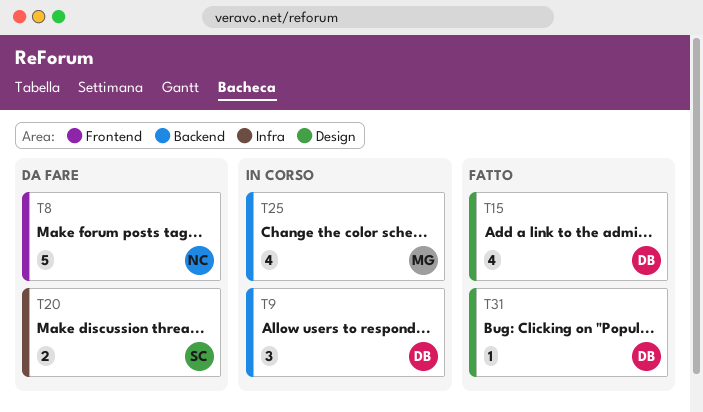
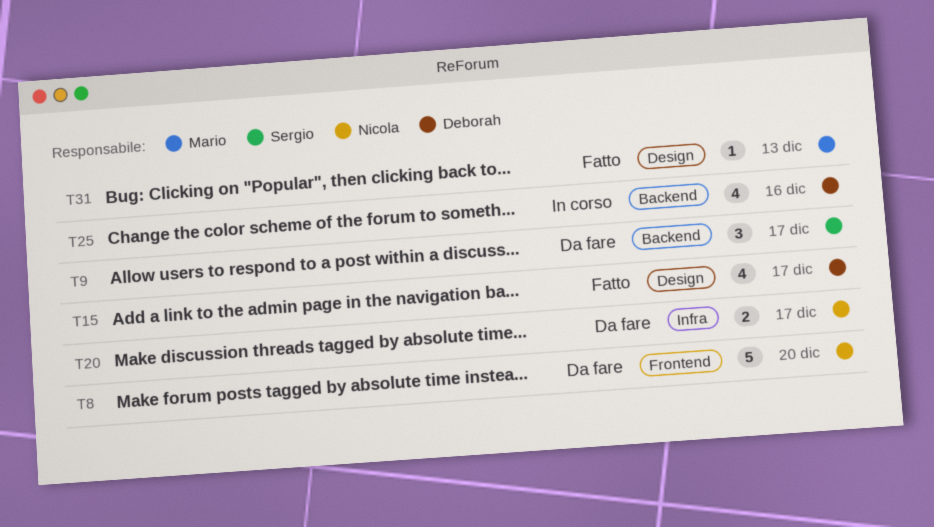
T9, status: In corso -> Da fare
T9, owner: Deborah -> Sergio
T20, owner: Sergio -> Nicola
T25, owner: Mario -> Deborah
T31, owner: Deborah -> Mario

